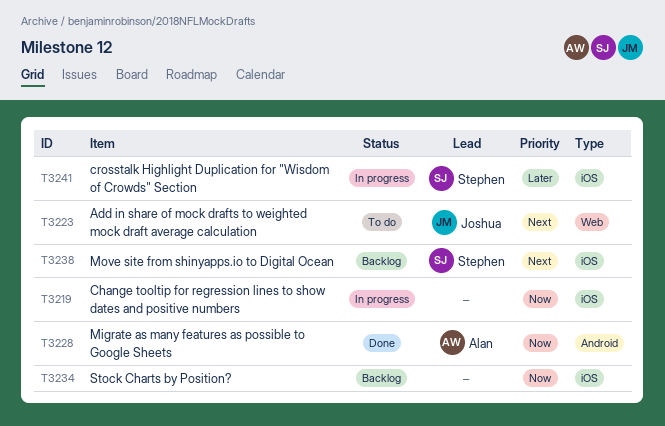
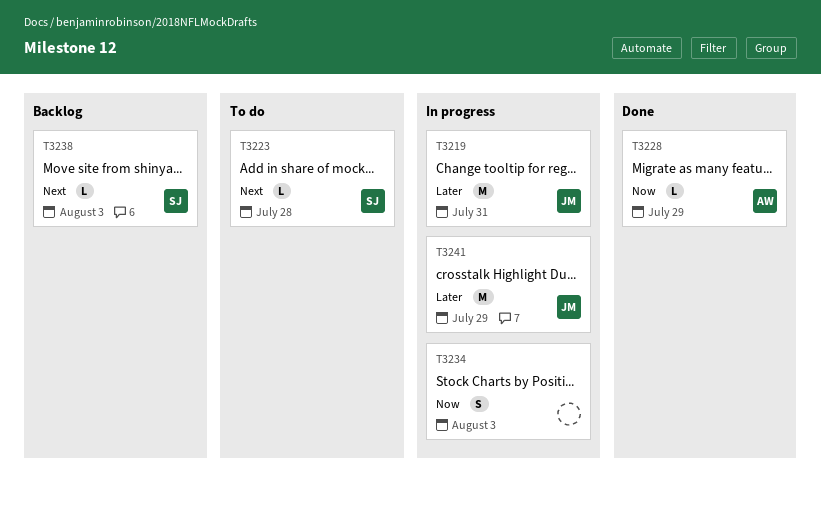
T3219, owner: none -> Joshua
T3219, priority: Now -> Later
T3223, owner: Joshua -> Stephen
T3234, status: Backlog -> In progress
T3241, owner: Stephen -> Joshua

